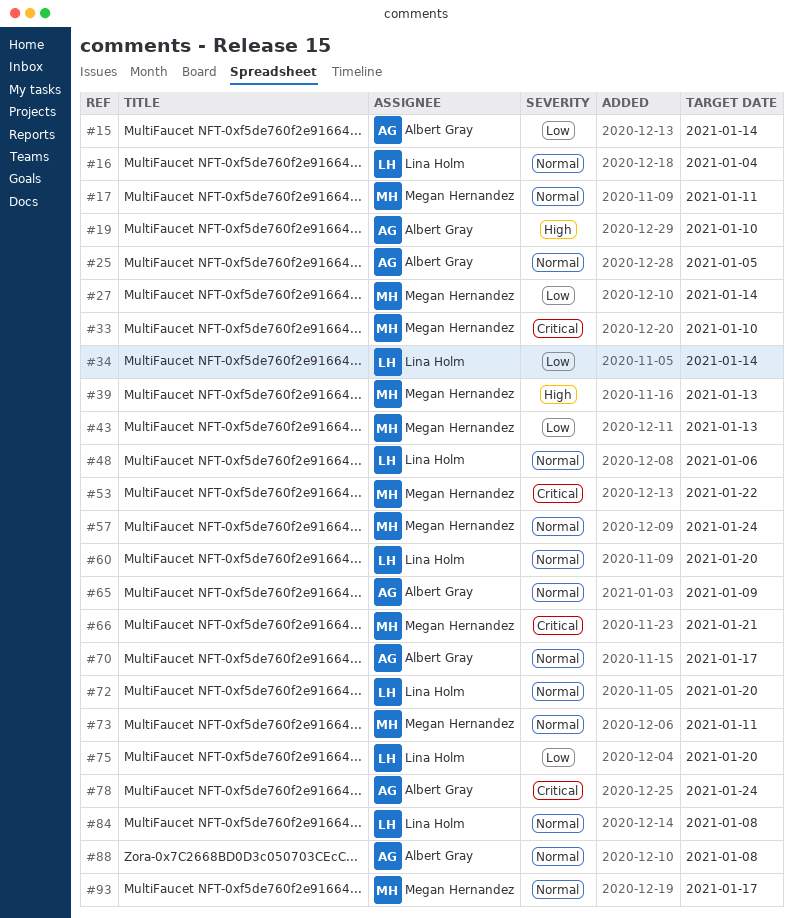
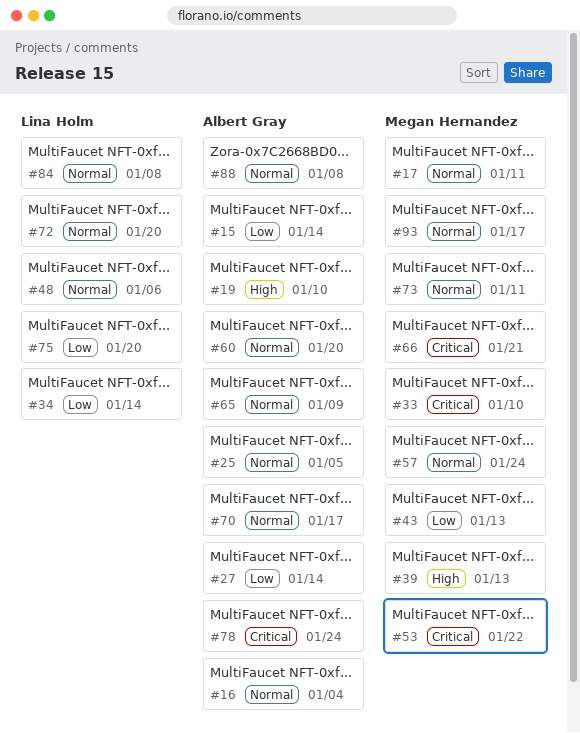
#16, owner: Lina Holm -> Albert Gray
#27, owner: Megan Hernandez -> Albert Gray
#60, owner: Lina Holm -> Albert Gray

